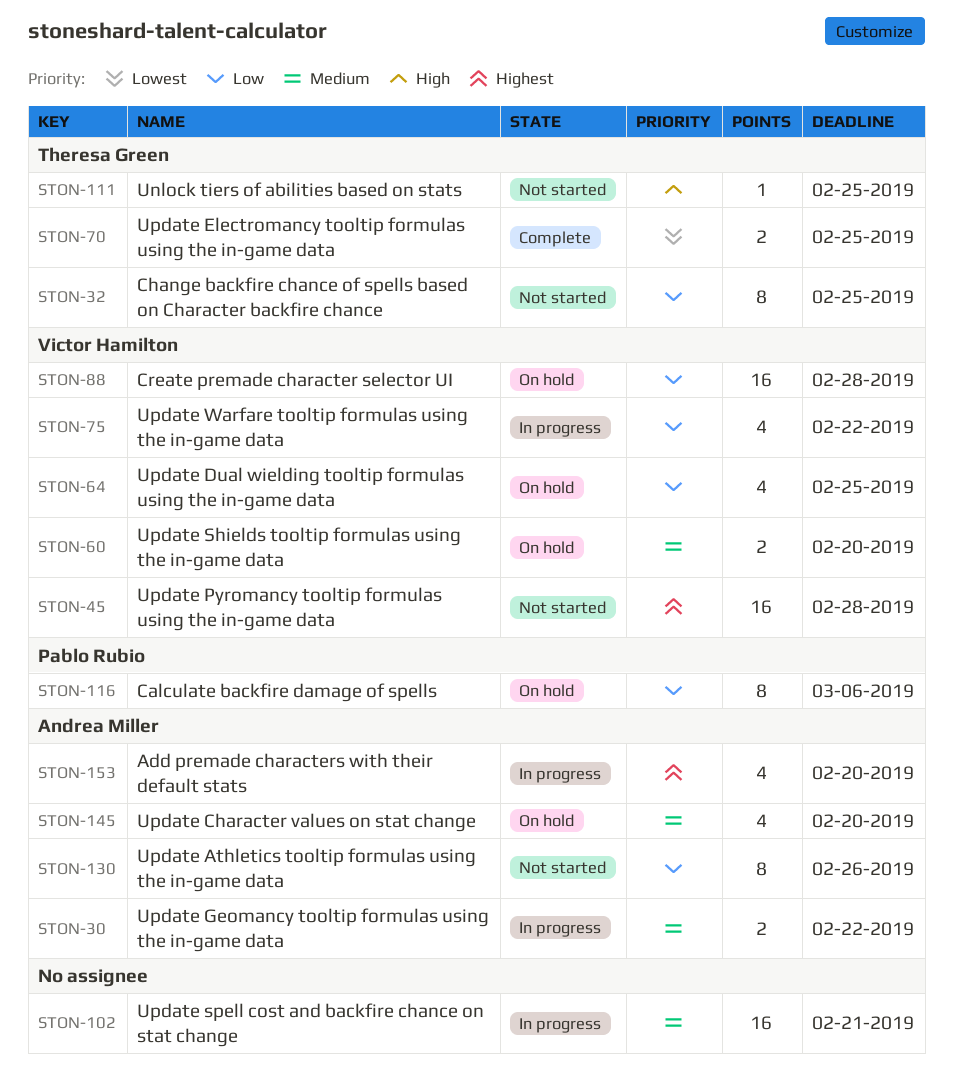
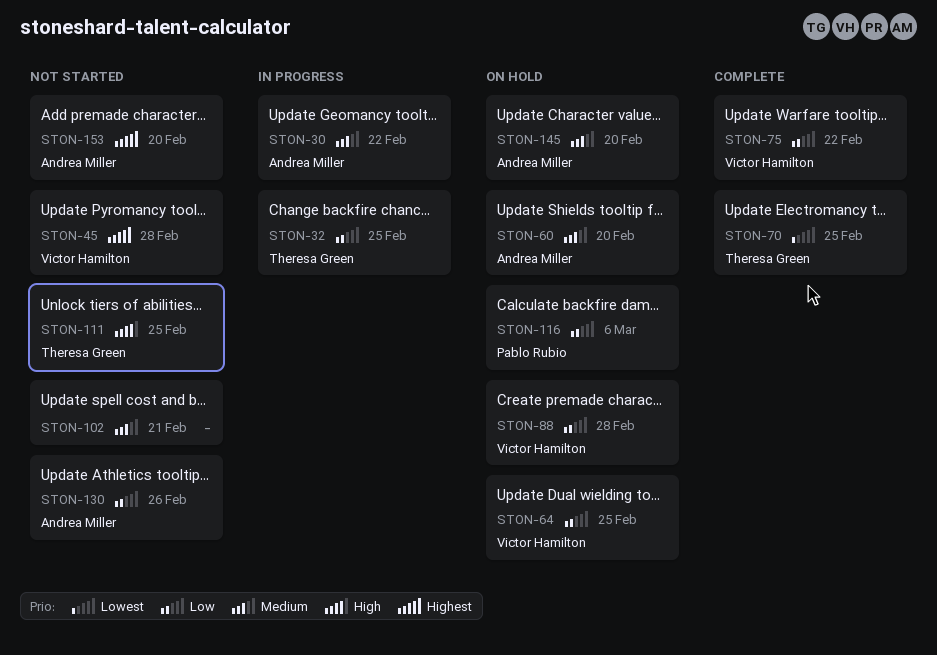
STON-32, status: Not started -> In progress
STON-60, owner: Victor Hamilton -> Andrea Miller
STON-75, status: In progress -> Complete
STON-102, status: In progress -> Not started
STON-153, status: In progress -> Not started

